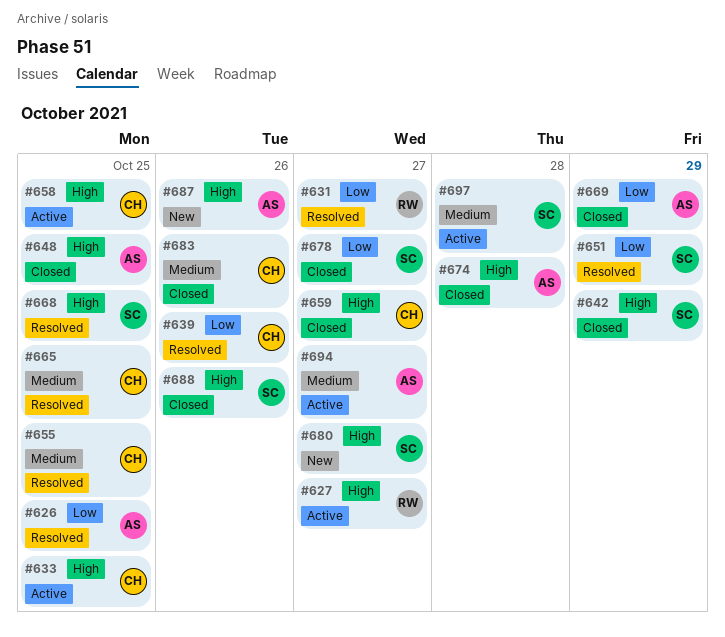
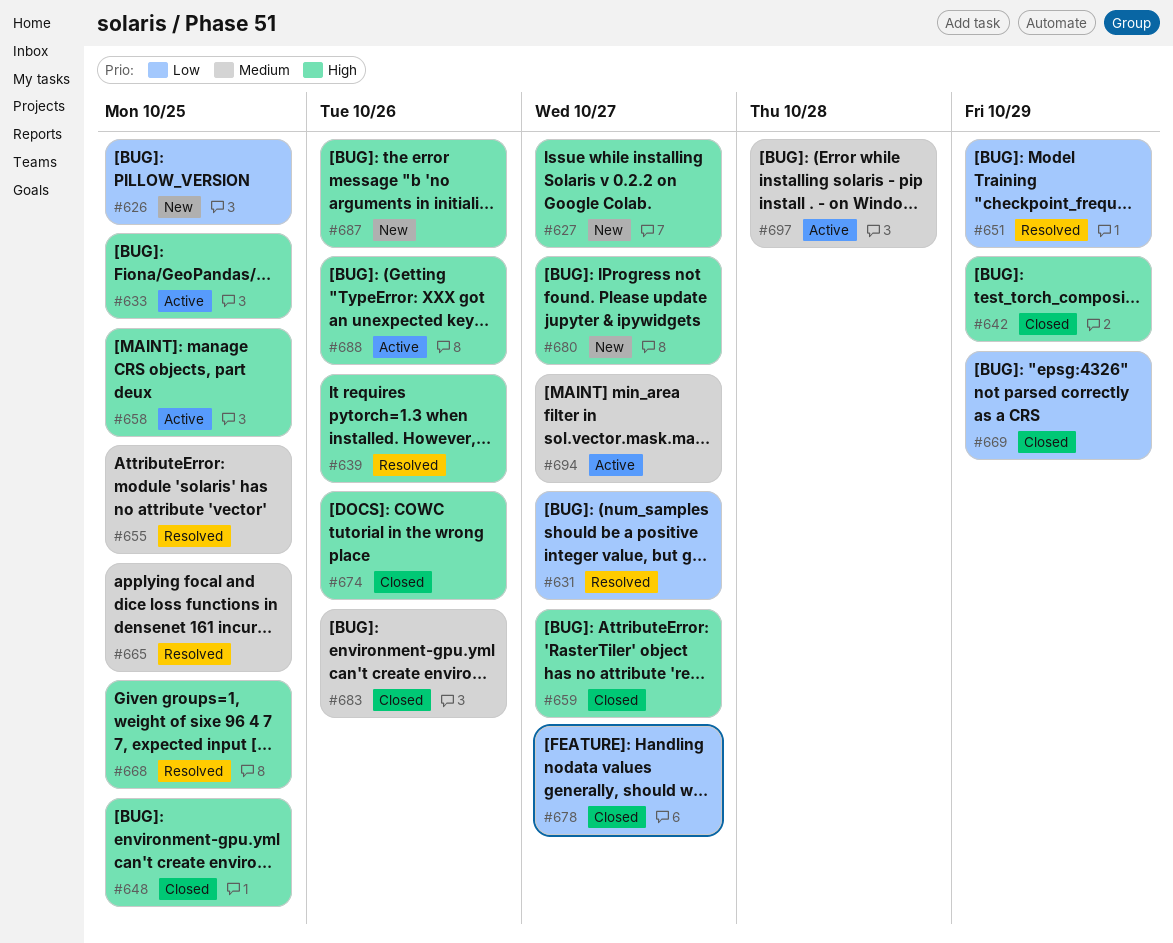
#626, status: Resolved -> New
#627, status: Active -> New
#639, priority: Low -> High
#674, due: Oct 28 -> Oct 26
#688, status: Closed -> Active

